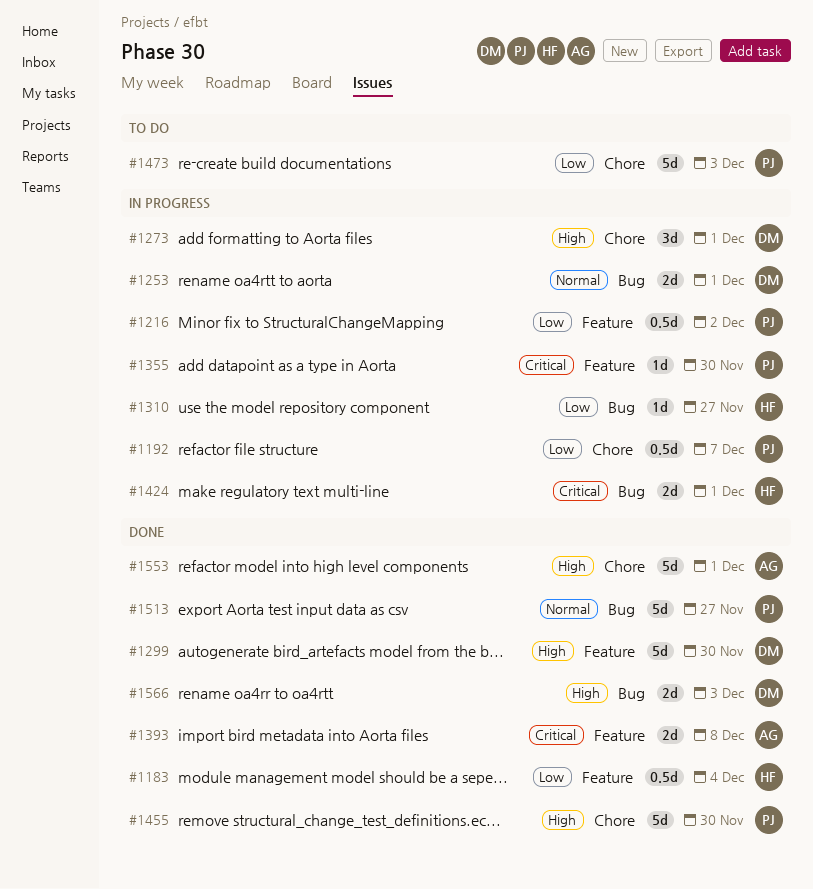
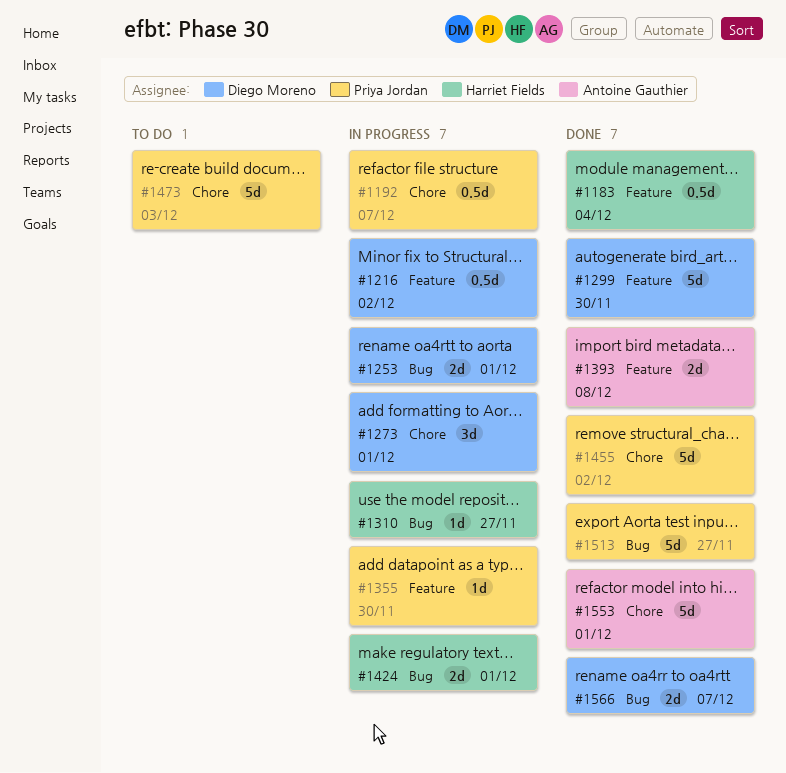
#1216, owner: Priya Jordan -> Diego Moreno
#1455, due: Nov 30 -> Dec 2
#1566, due: Dec 3 -> Dec 7

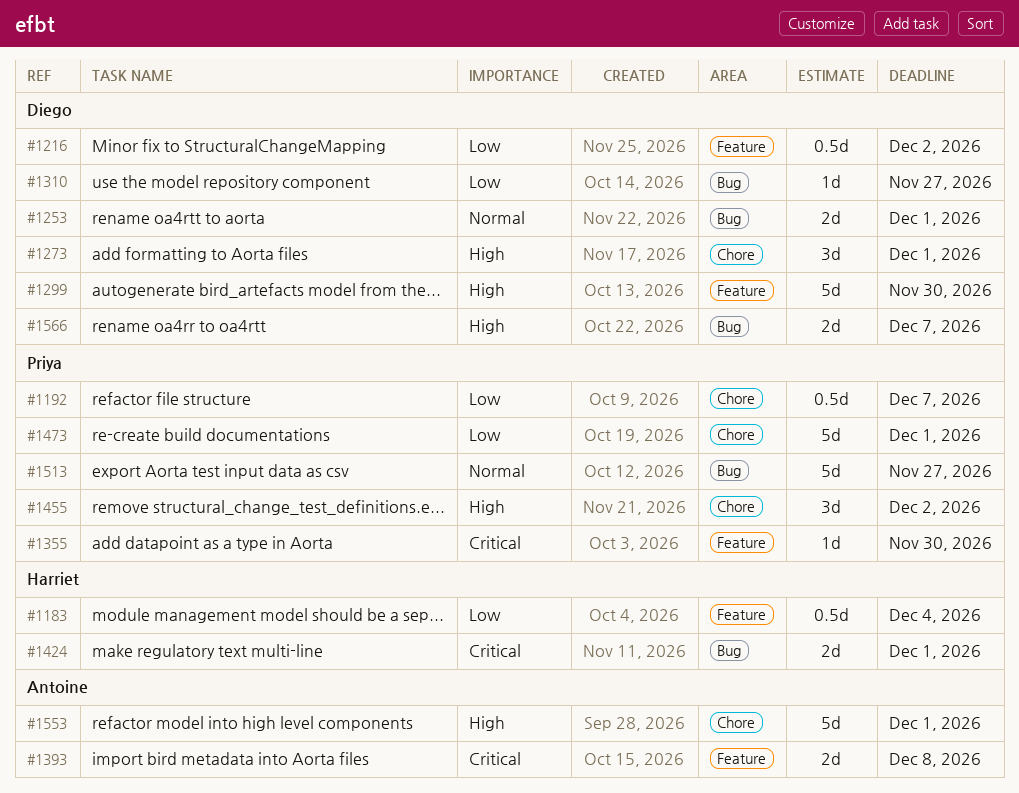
#1310, owner: Harriet Fields -> Diego Moreno
#1455, estimate: 5d -> 3d
#1473, due: Dec 3 -> Dec 1

